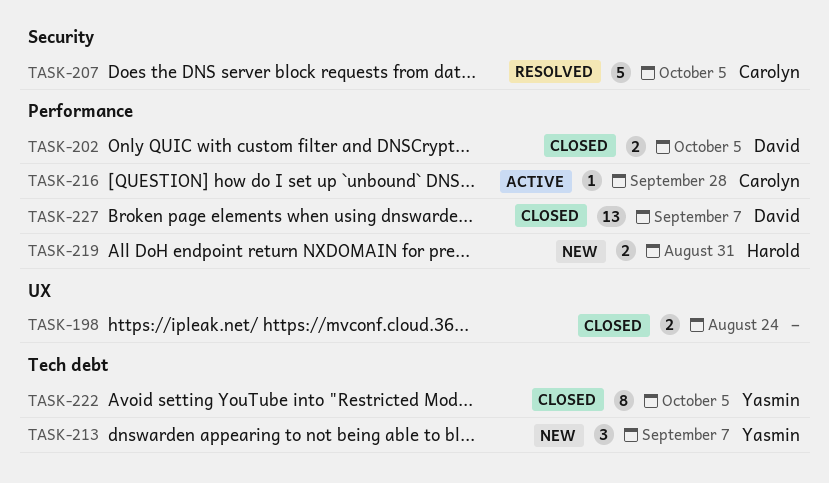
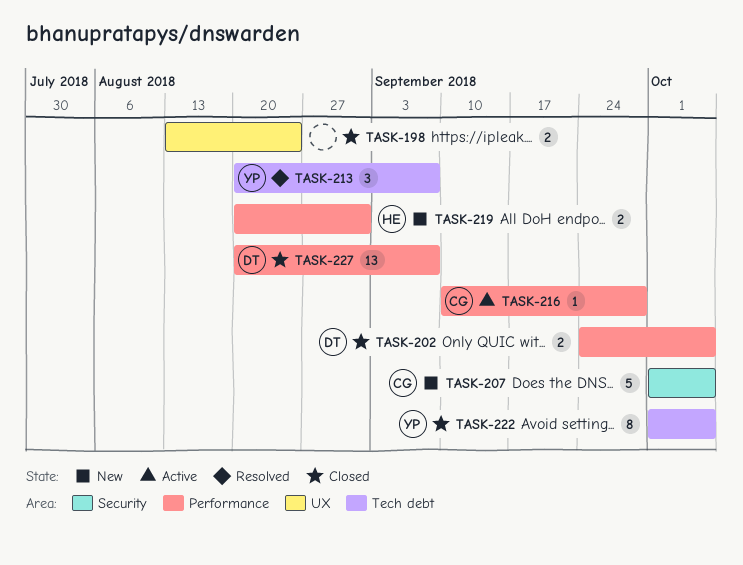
TASK-207, status: Resolved -> New
TASK-213, status: New -> Resolved

